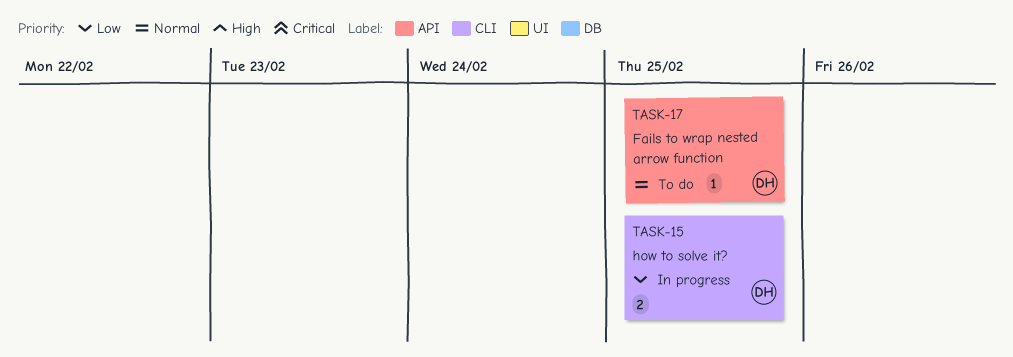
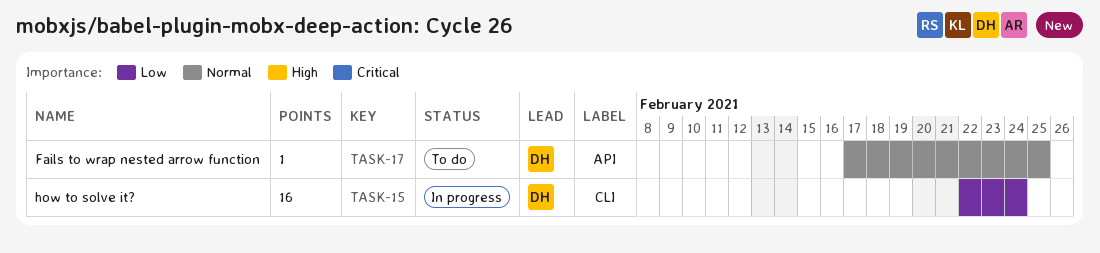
TASK-15, estimate: 2 -> 16
TASK-15, due: Feb 25 -> Feb 24

